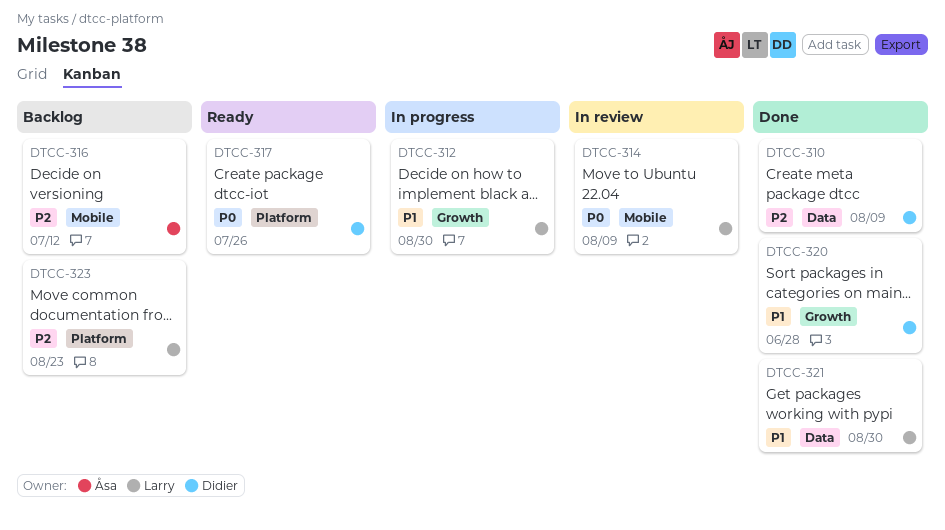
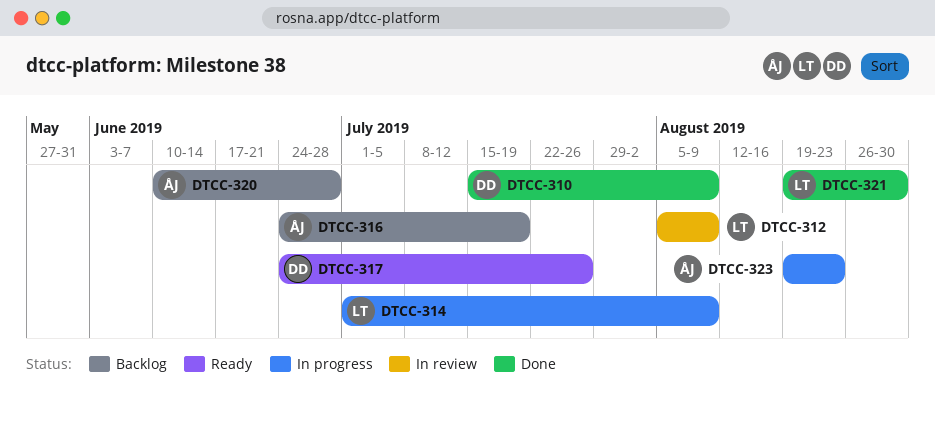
DTCC-312, status: In progress -> In review
DTCC-312, due: Aug 30 -> Aug 9
DTCC-314, status: In review -> In progress
DTCC-316, due: Jul 12 -> Jul 19
DTCC-320, status: Done -> Backlog
DTCC-320, owner: Didier -> Åsa
DTCC-323, status: Backlog -> In progress
DTCC-323, owner: Larry -> Åsa

